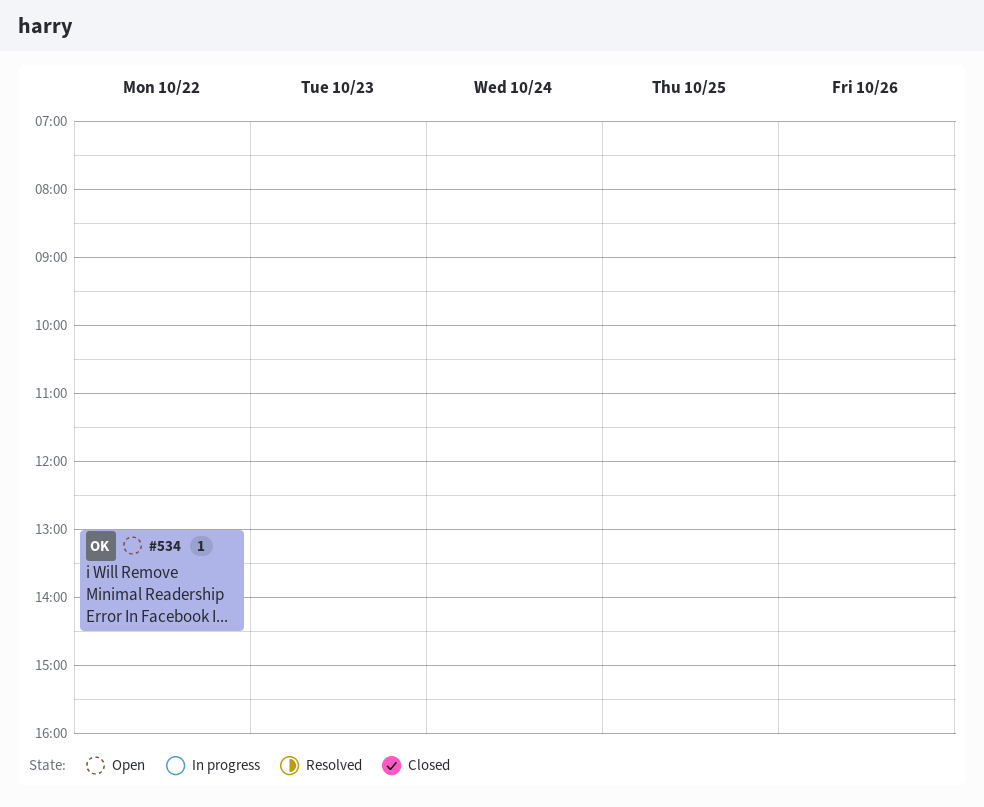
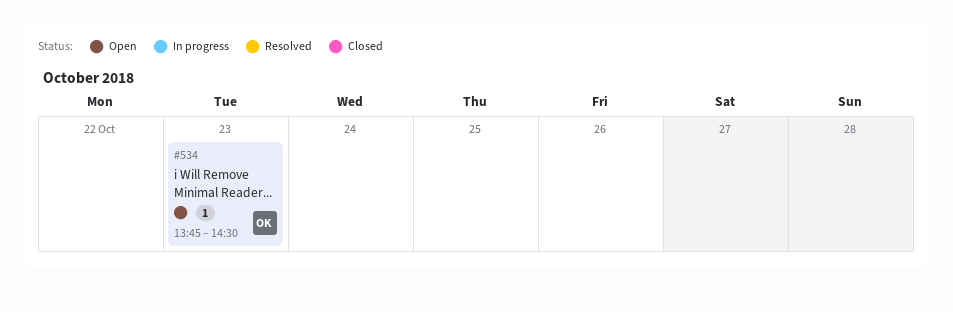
#534, day: Oct 22 -> Oct 23
#534, begins: 13:00 -> 13:45

